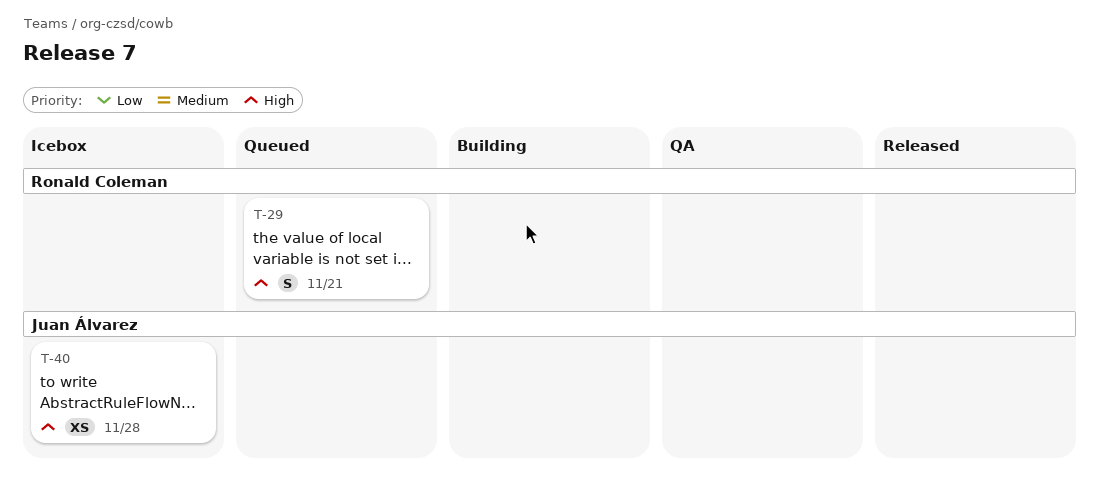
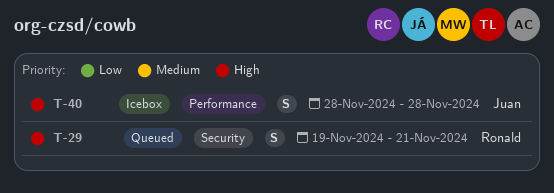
T-40, estimate: XS -> S

